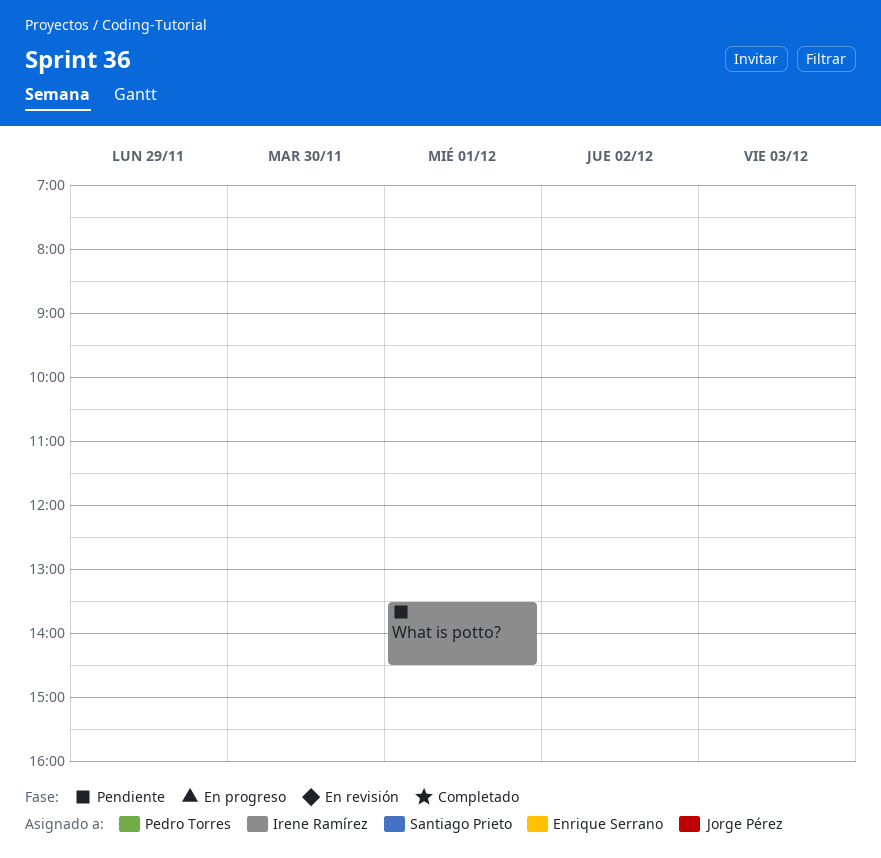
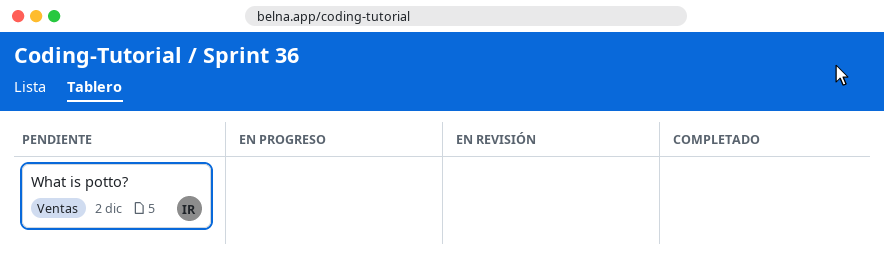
What is potto?, day: Dec 1 -> Dec 2

